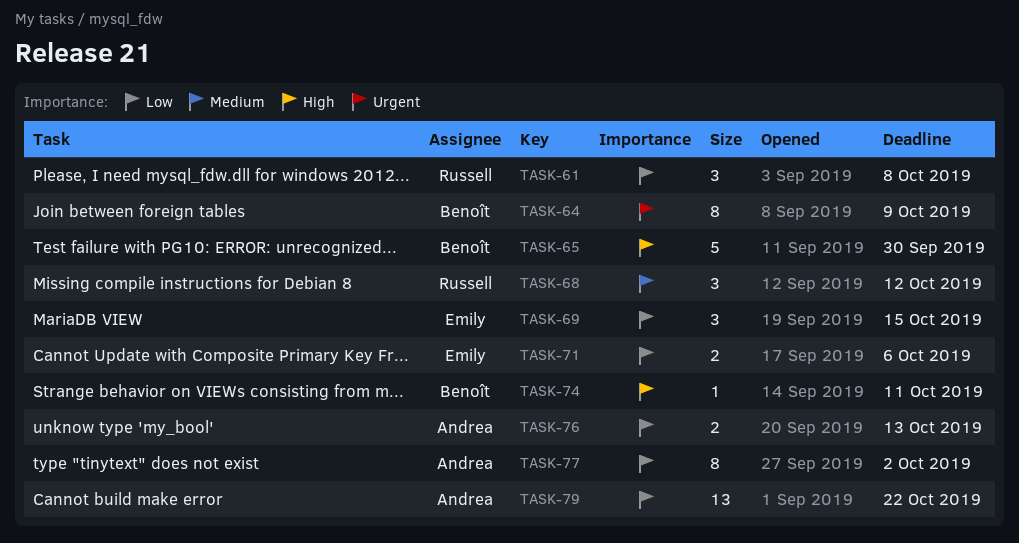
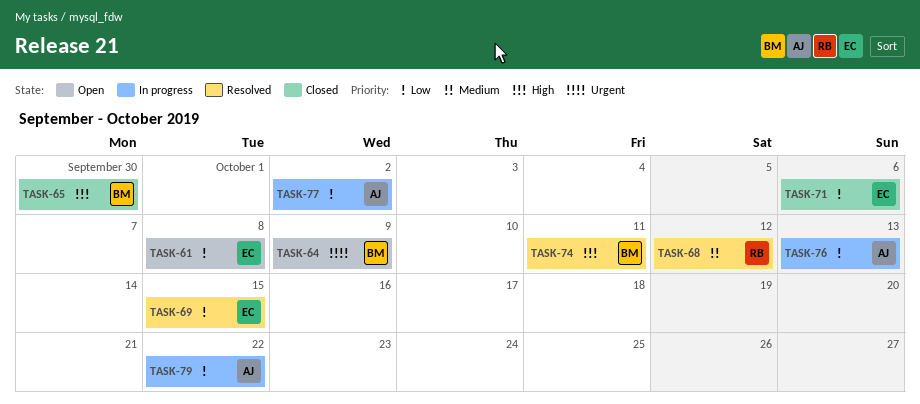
TASK-61, owner: Russell -> Emily

